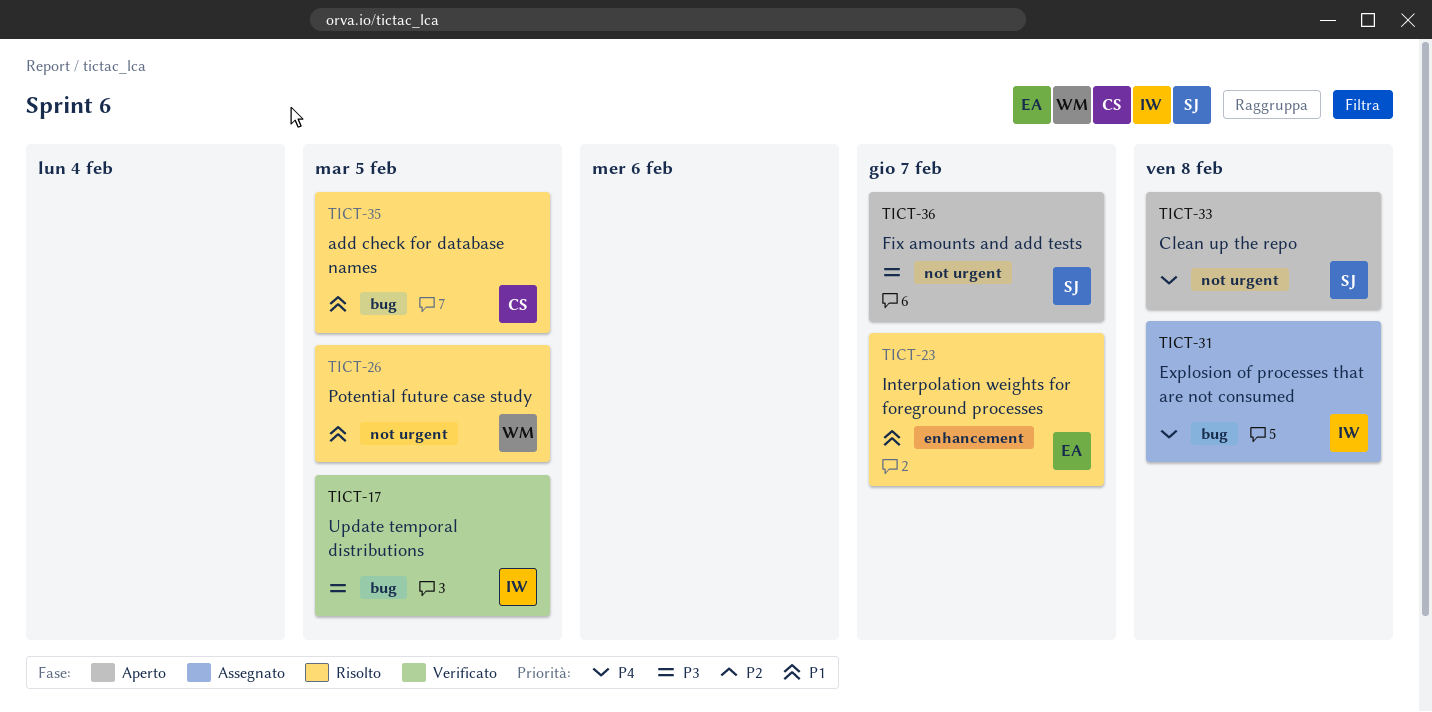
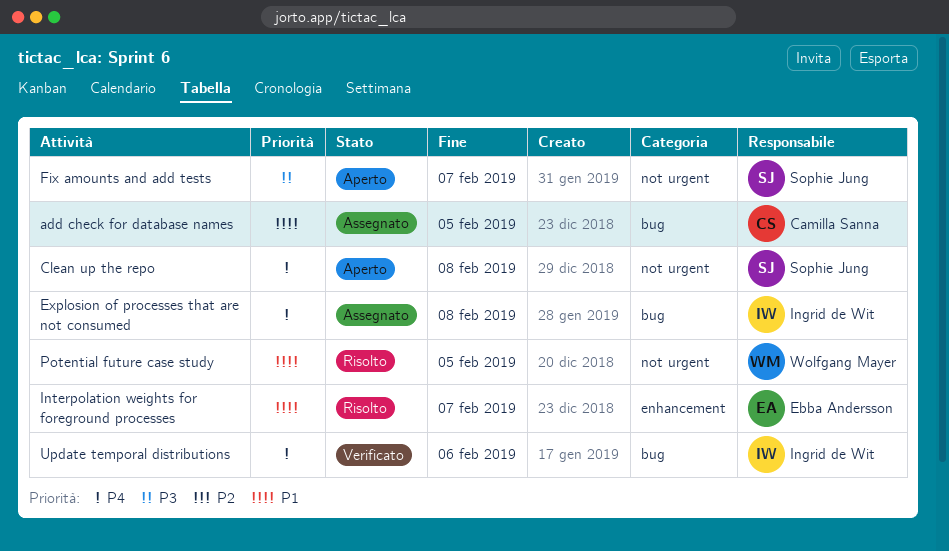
add check for database names, status: Risolto -> Assegnato
Update temporal distributions, priority: P3 -> P4
Update temporal distributions, due: Feb 5 -> Feb 6

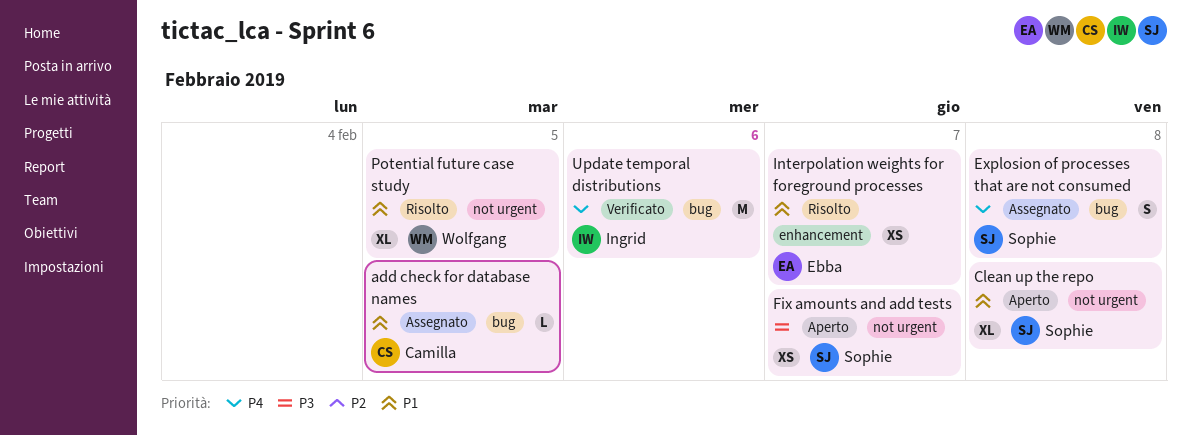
Clean up the repo, priority: P4 -> P1
Explosion of processes that are not consumed, owner: Ingrid de Wit -> Sophie Jung

